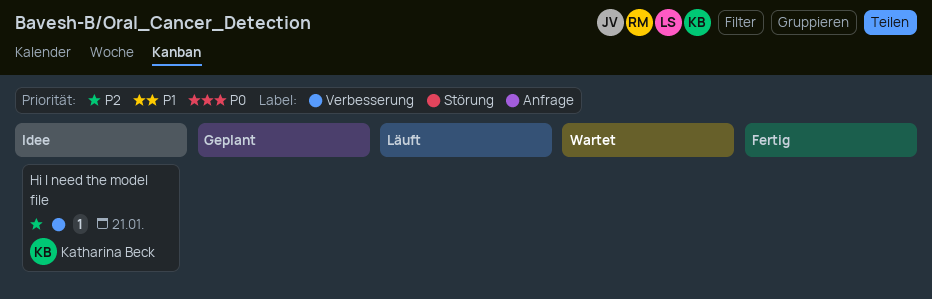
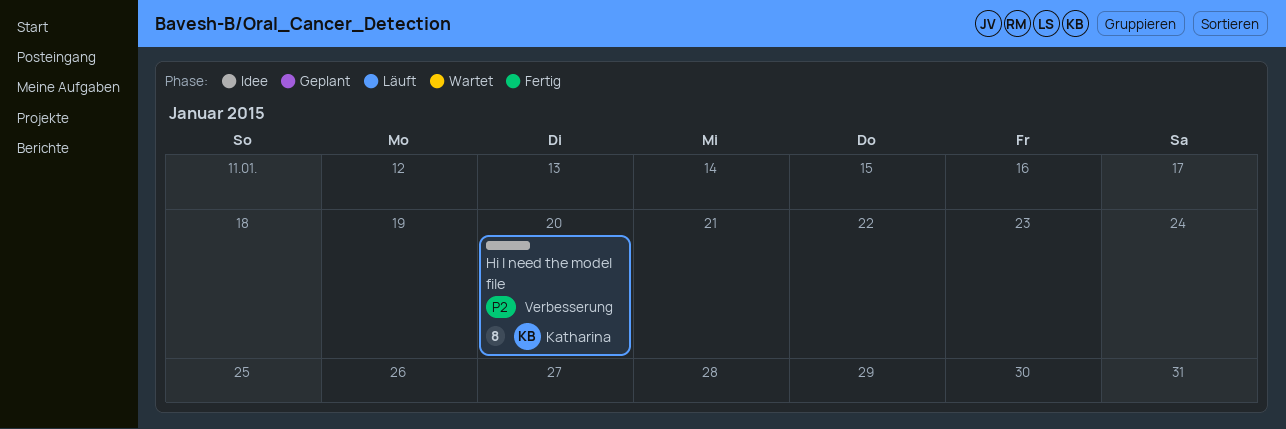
Hi I need the model file, estimate: 1 -> 8
Hi I need the model file, due: Jan 21 -> Jan 20

